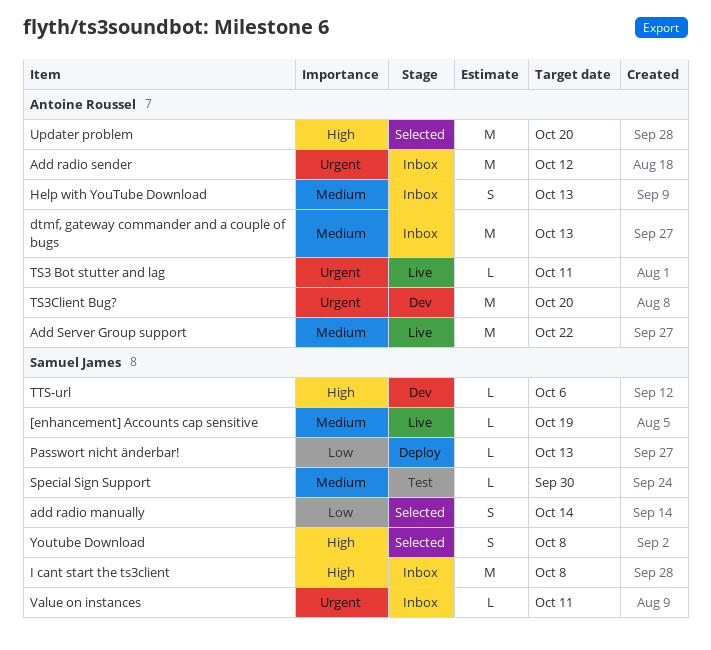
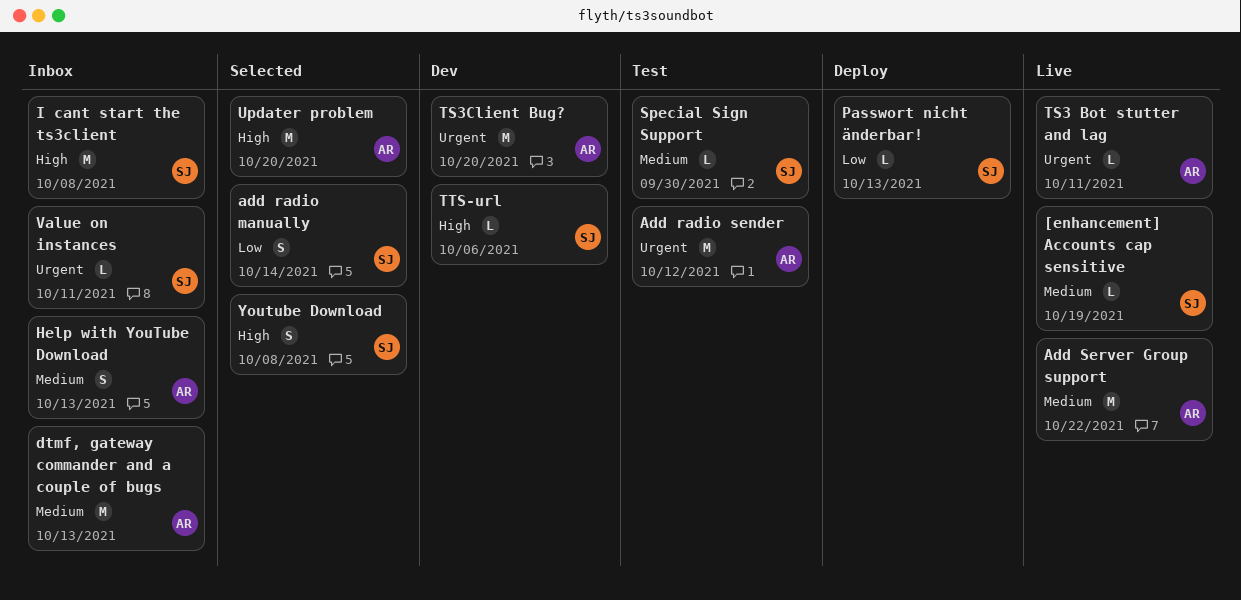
Add radio sender, status: Inbox -> Test

